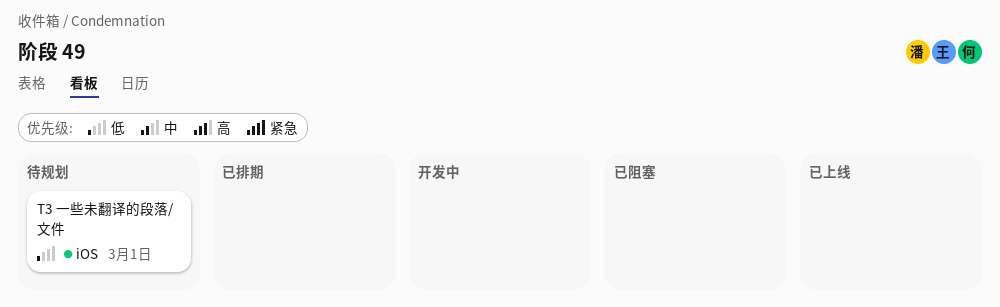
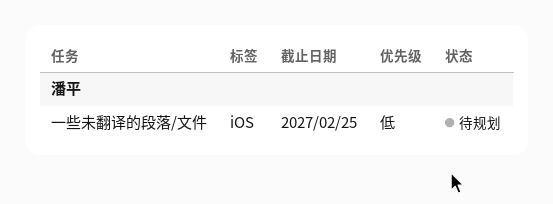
一些未翻译的段落/文件, due: Mar 1 -> Feb 25

